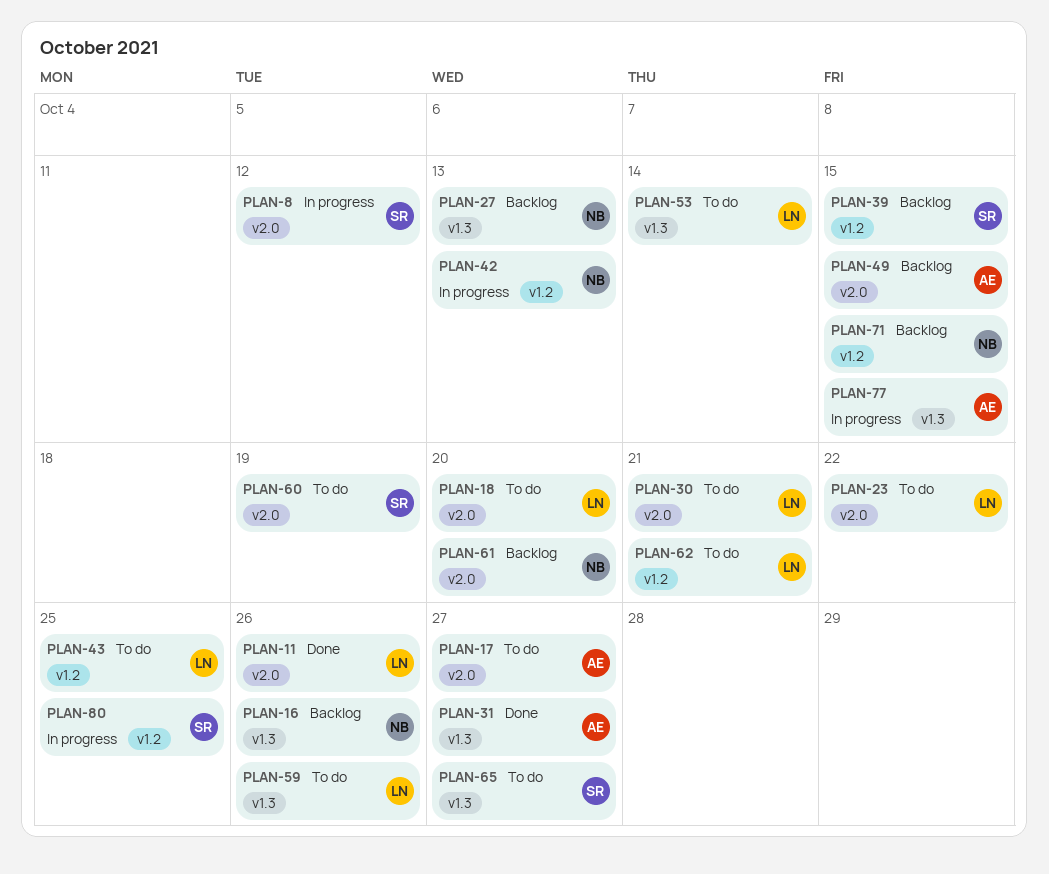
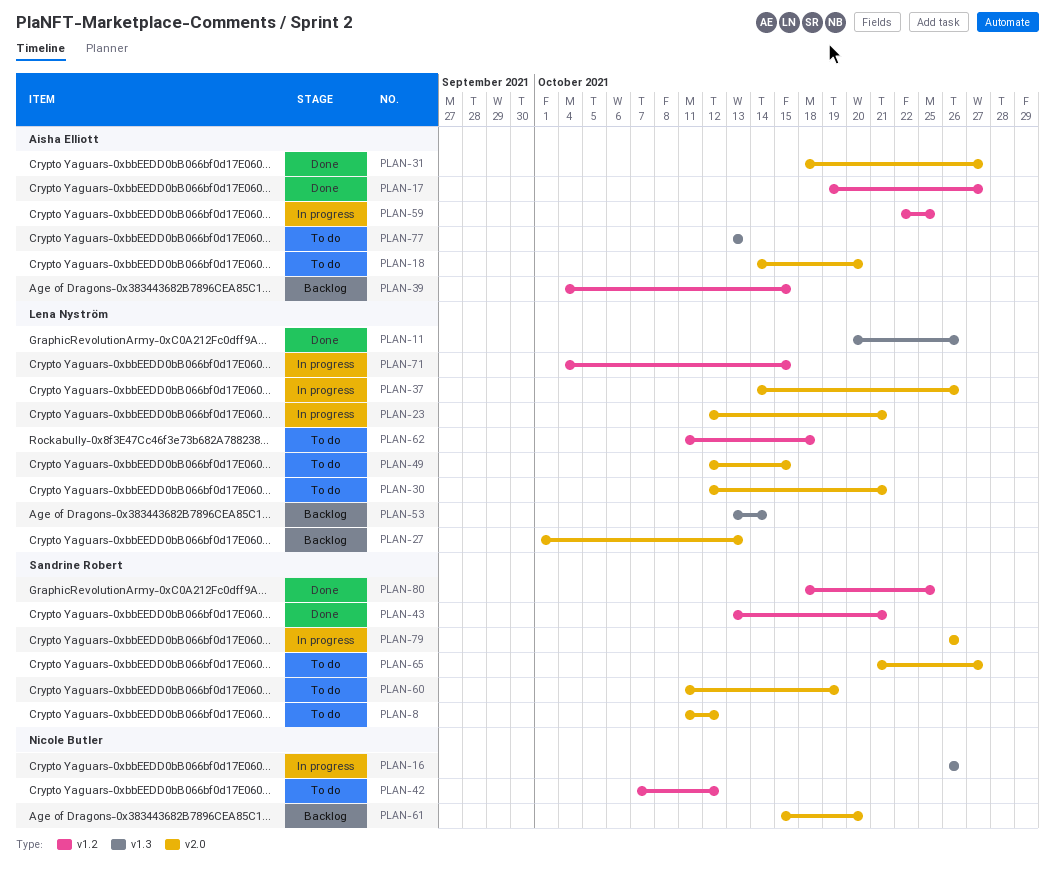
PLAN-8, status: In progress -> To do
PLAN-11, label: v2.0 -> v1.3
PLAN-16, status: Backlog -> In progress
PLAN-17, status: To do -> Done
PLAN-17, label: v2.0 -> v1.2
PLAN-18, owner: Lena Nyström -> Aisha Elliott
PLAN-23, status: To do -> In progress
PLAN-23, due: Oct 22 -> Oct 21
PLAN-27, owner: Nicole Butler -> Lena Nyström
PLAN-27, label: v1.3 -> v2.0
PLAN-31, label: v1.3 -> v2.0
PLAN-37: none -> present
PLAN-39, owner: Sandrine Robert -> Aisha Elliott
PLAN-42, status: In progress -> To do
PLAN-42, due: Oct 13 -> Oct 12
PLAN-43, status: To do -> Done
PLAN-43, owner: Lena Nyström -> Sandrine Robert
PLAN-43, due: Oct 25 -> Oct 21
PLAN-49, status: Backlog -> To do
PLAN-49, owner: Aisha Elliott -> Lena Nyström
PLAN-53, status: To do -> Backlog
PLAN-59, status: To do -> In progress
PLAN-59, owner: Lena Nyström -> Aisha Elliott
PLAN-59, label: v1.3 -> v1.2
PLAN-59, due: Oct 26 -> Oct 25
PLAN-62, due: Oct 21 -> Oct 18
PLAN-65, label: v1.3 -> v2.0
PLAN-71, status: Backlog -> In progress
PLAN-71, owner: Nicole Butler -> Lena Nyström
PLAN-77, status: In progress -> To do
PLAN-77, due: Oct 15 -> Oct 13
PLAN-79: none -> present
PLAN-80, status: In progress -> Done

